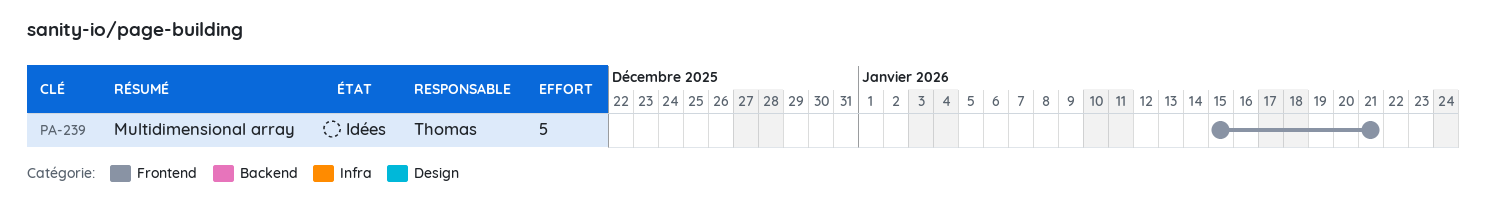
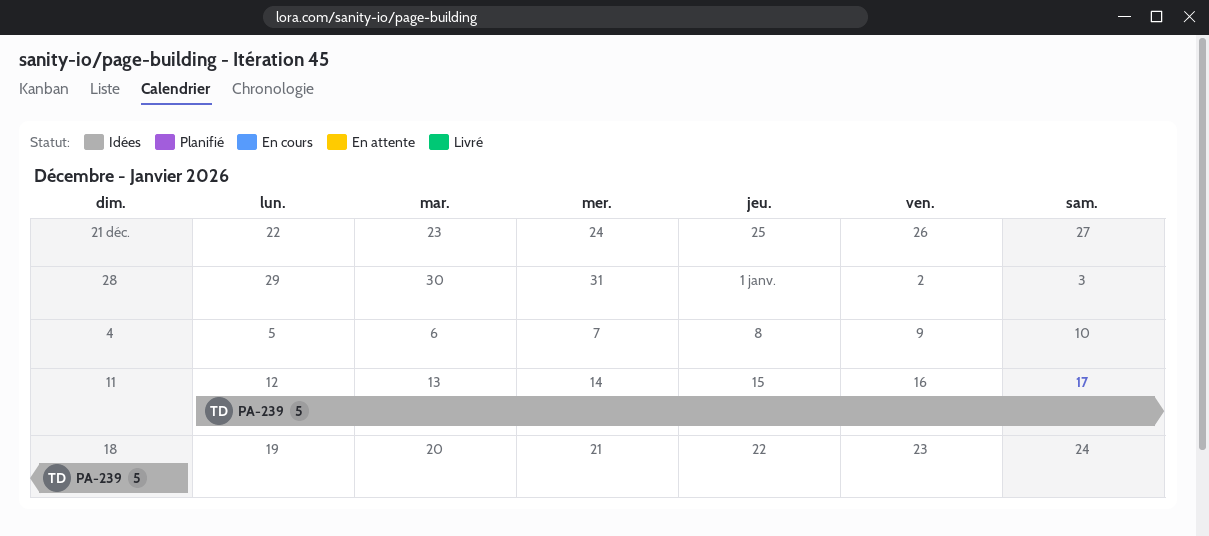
PA-239, start: Jan 15 -> Jan 12
PA-239, due: Jan 21 -> Jan 18

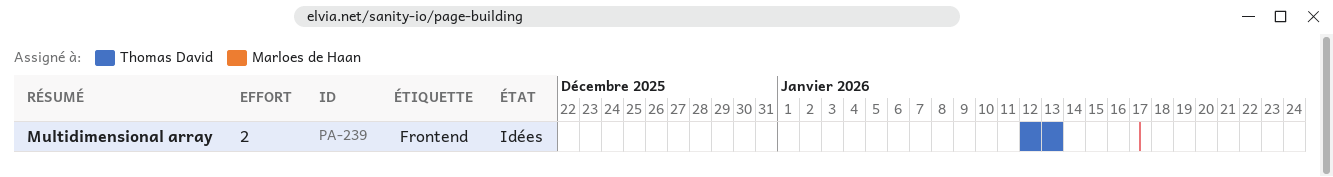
PA-239, estimate: 5 -> 2
PA-239, due: Jan 18 -> Jan 13

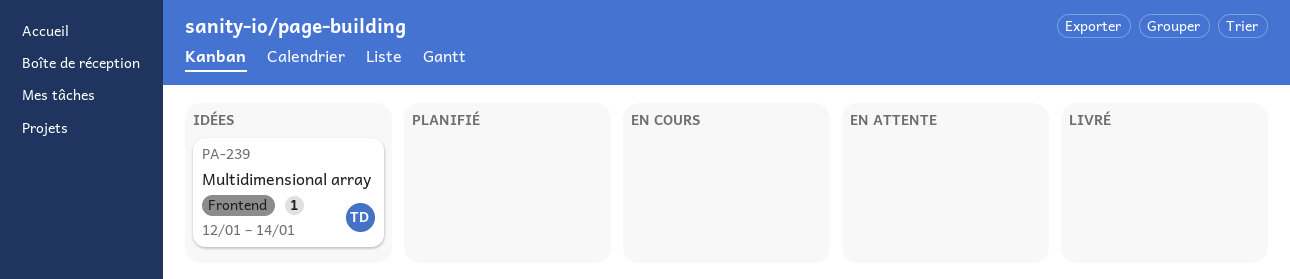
PA-239, estimate: 2 -> 1
PA-239, due: Jan 13 -> Jan 14

